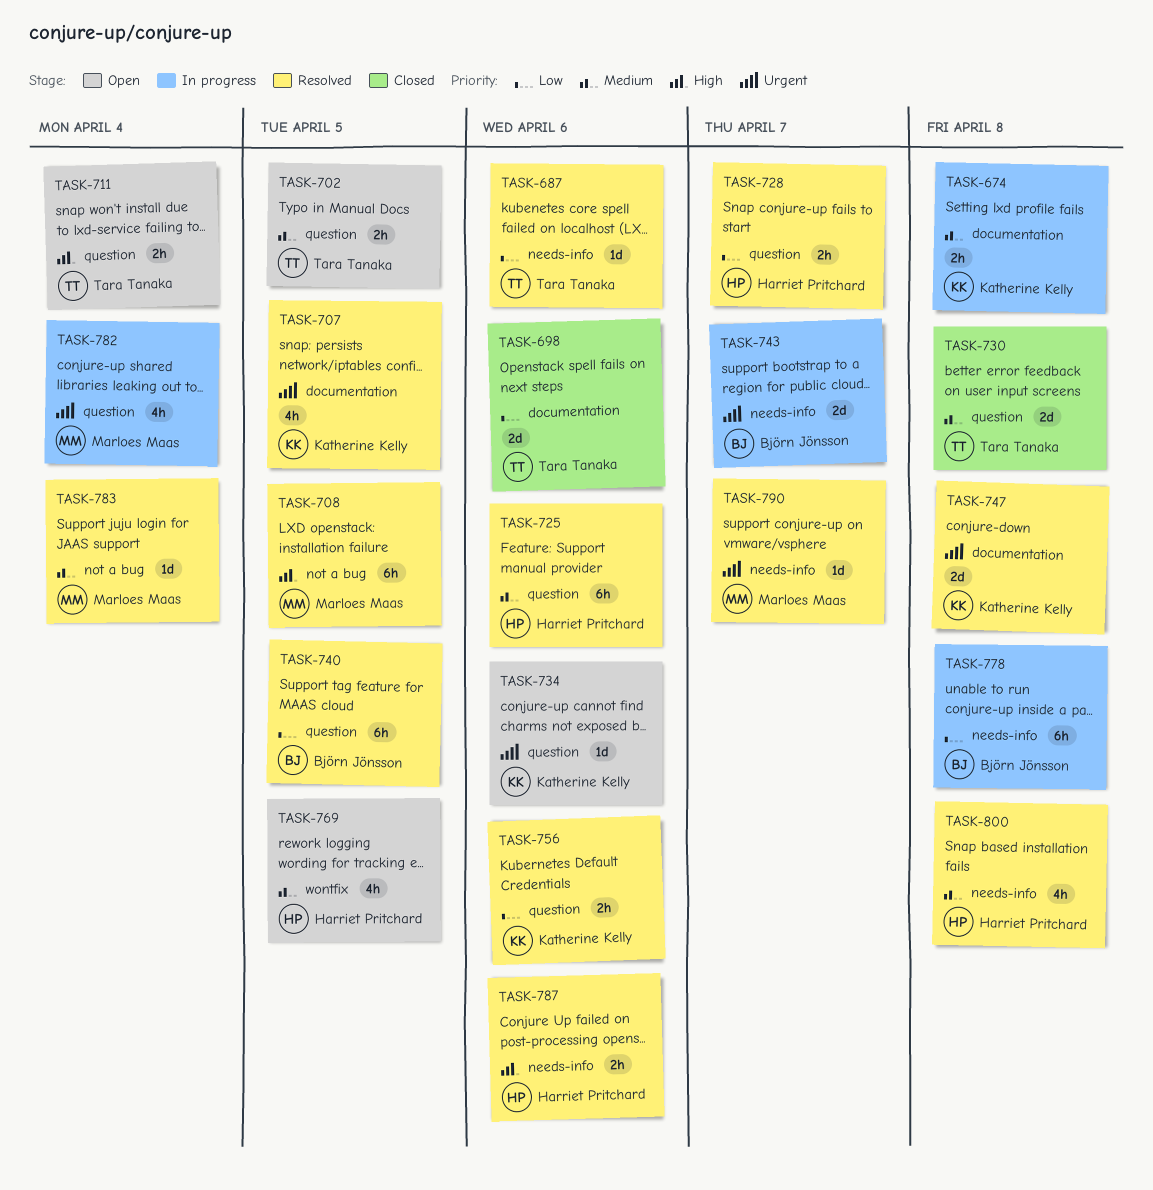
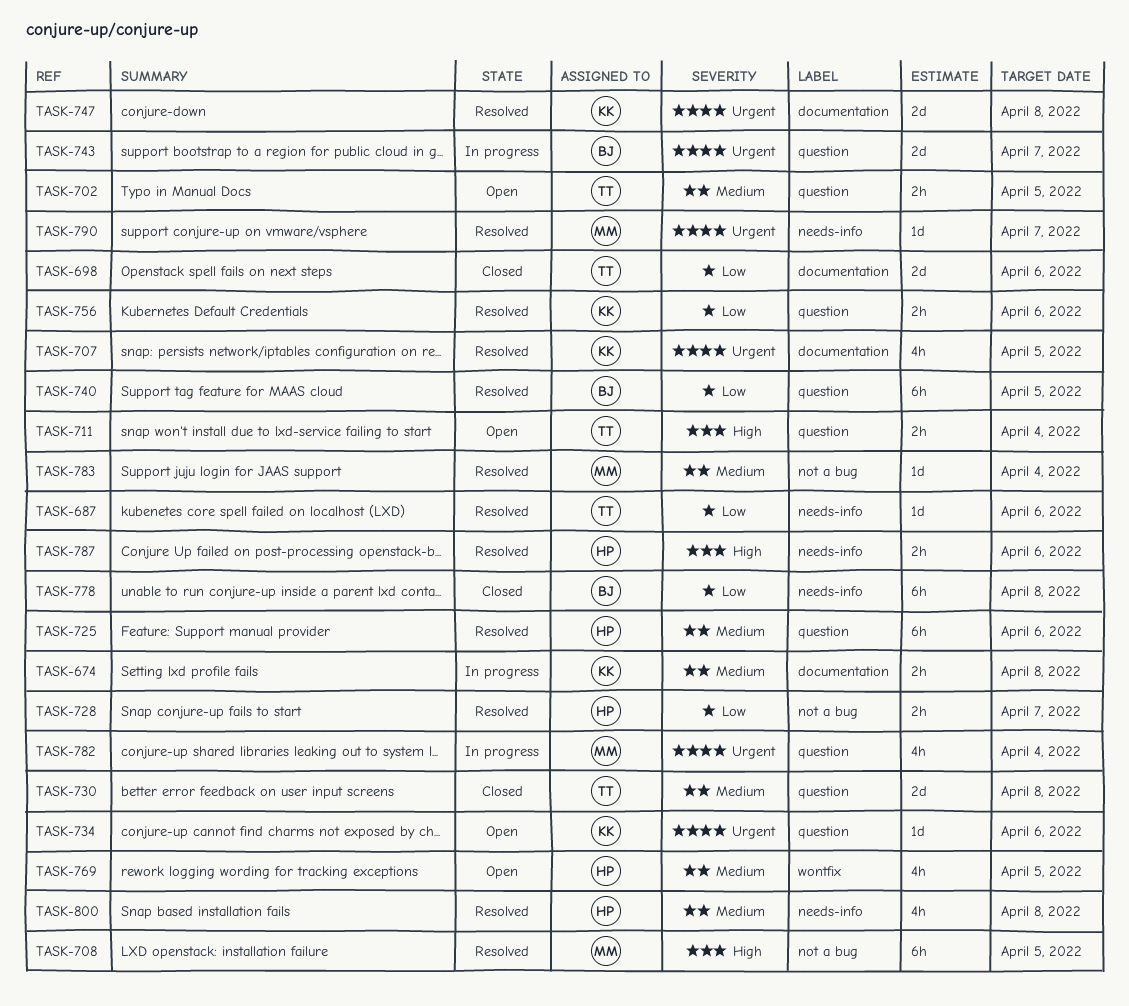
TASK-728, label: question -> not a bug
TASK-743, label: needs-info -> question
TASK-778, status: In progress -> Closed

